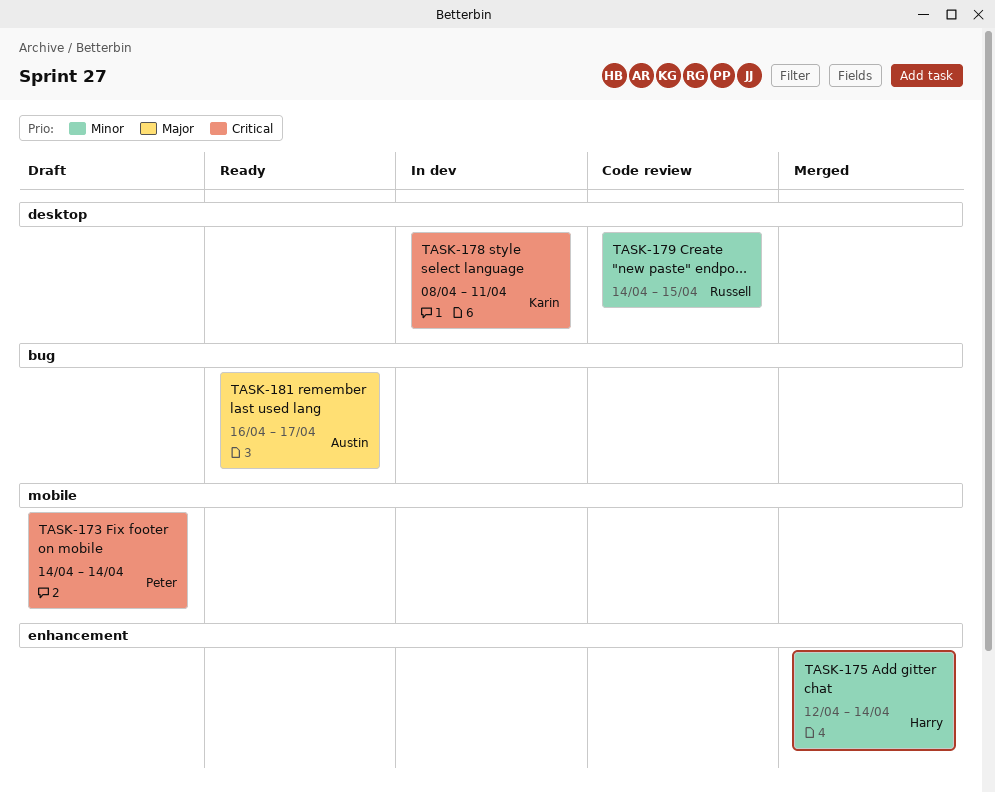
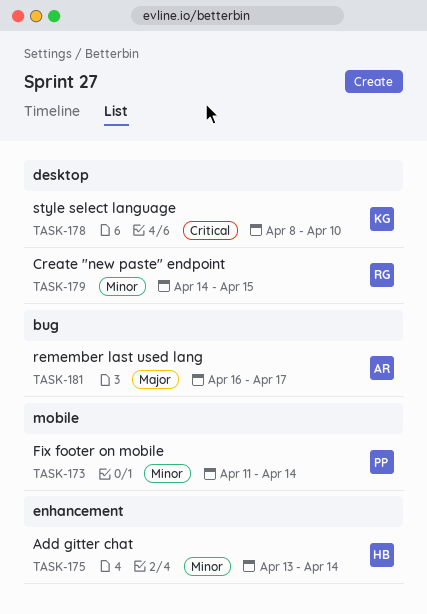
TASK-173, priority: Critical -> Minor
TASK-173, start: Apr 14 -> Apr 11
TASK-175, start: Apr 12 -> Apr 13
TASK-178, due: Apr 11 -> Apr 10

